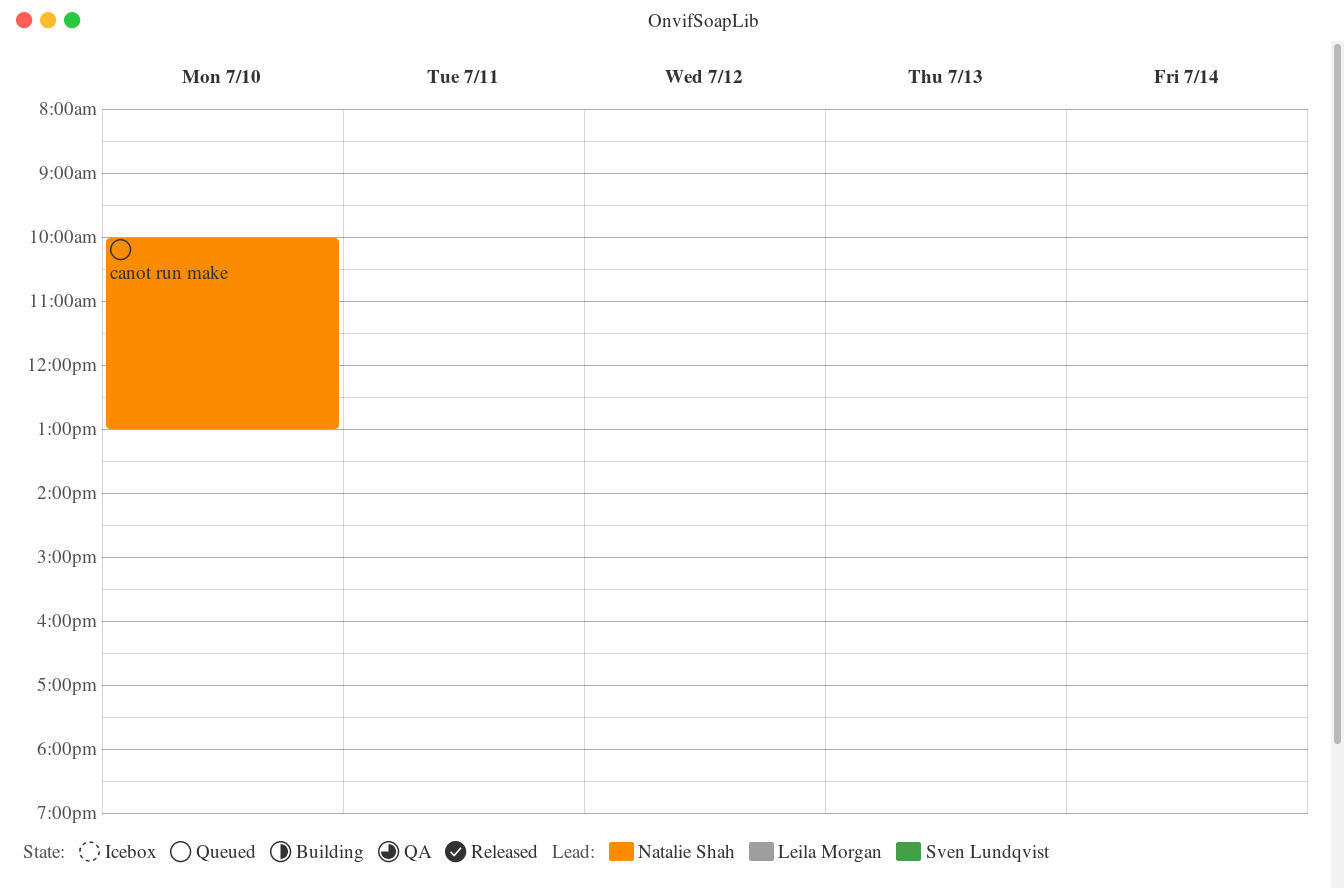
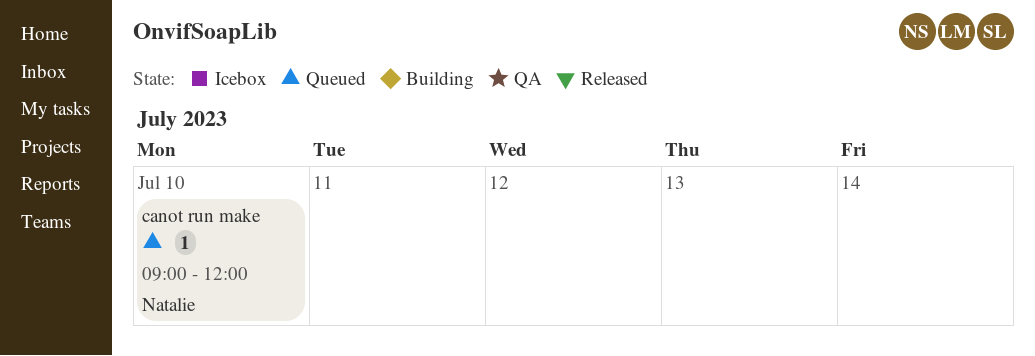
canot run make, begins: 10:00 -> 09:00
canot run make, ends: 13:00 -> 12:00

